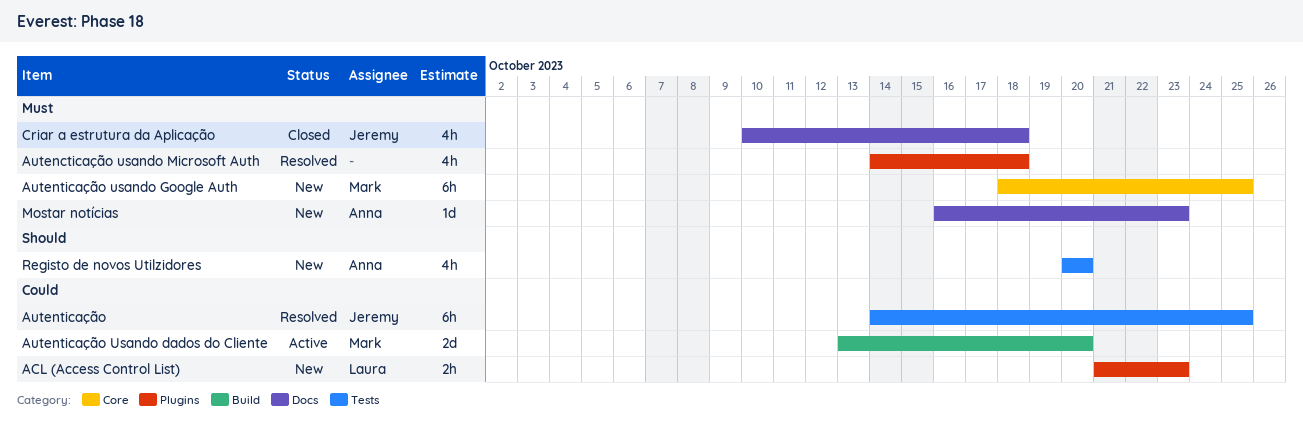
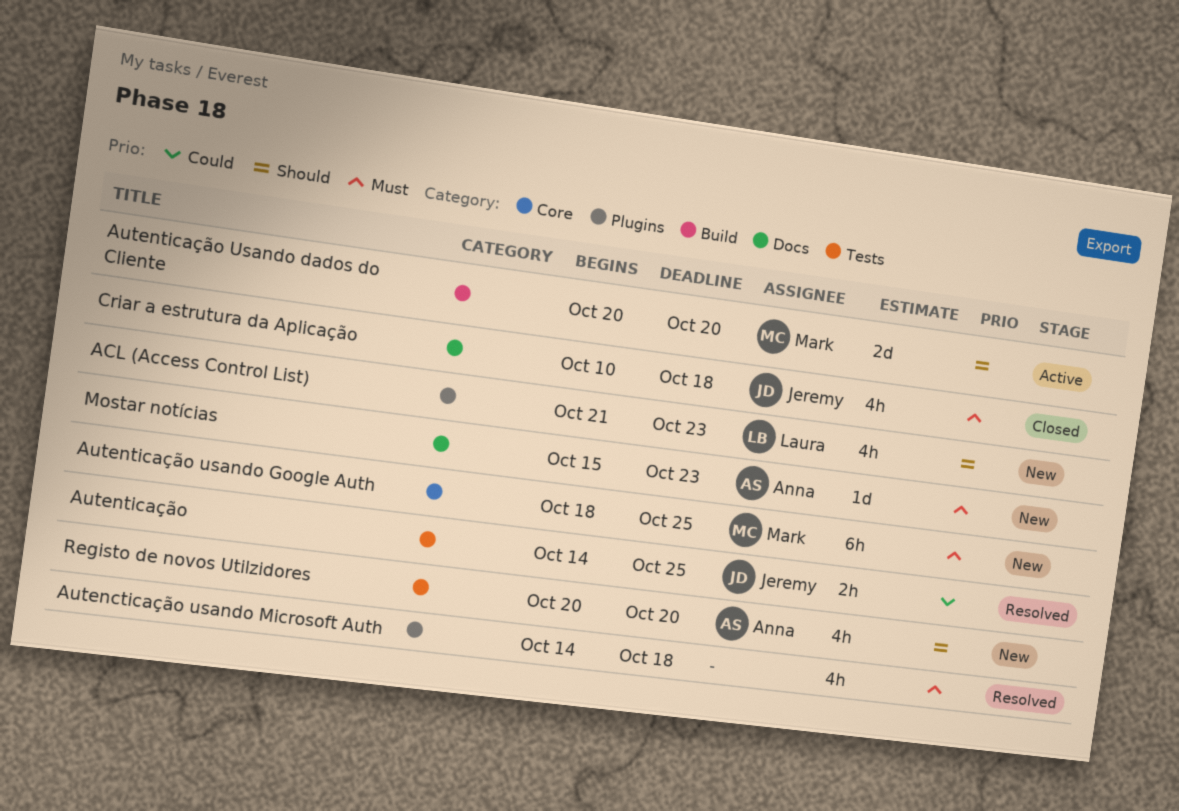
ACL (Access Control List), priority: Could -> Should
ACL (Access Control List), estimate: 2h -> 4h
Autenticação, estimate: 6h -> 2h
Autenticação Usando dados do Cliente, priority: Could -> Should
Autenticação Usando dados do Cliente, start: Oct 13 -> Oct 20
Mostar notícias, start: Oct 16 -> Oct 15

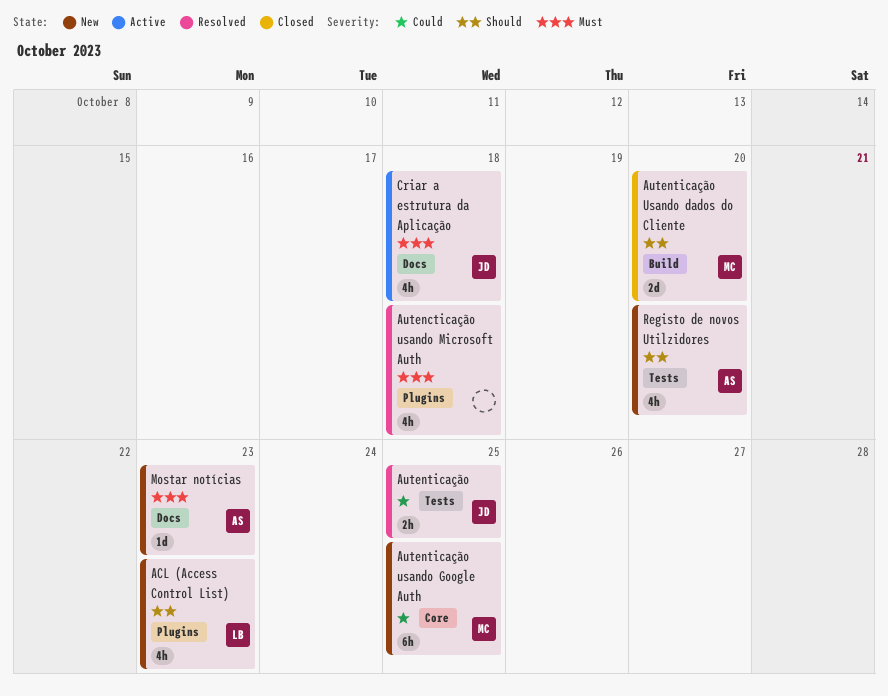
Autenticação Usando dados do Cliente, status: Active -> Closed
Autenticação usando Google Auth, priority: Must -> Could
Criar a estrutura da Aplicação, status: Closed -> Active

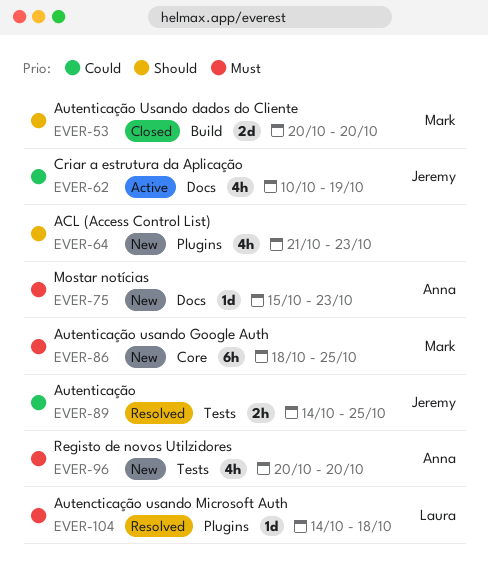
ACL (Access Control List), owner: Laura -> none
Autencticação usando Microsoft Auth, owner: none -> Laura
Autencticação usando Microsoft Auth, estimate: 4h -> 1d
Autenticação usando Google Auth, priority: Could -> Must
Criar a estrutura da Aplicação, priority: Must -> Could
Criar a estrutura da Aplicação, due: Oct 18 -> Oct 19
Registo de novos Utilzidores, priority: Should -> Must

